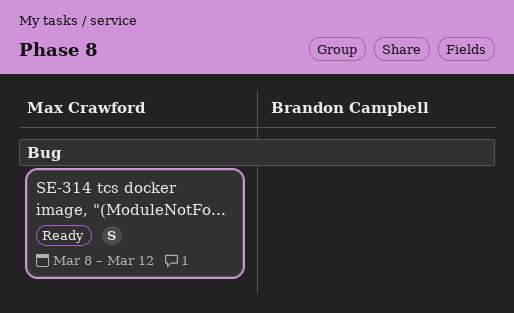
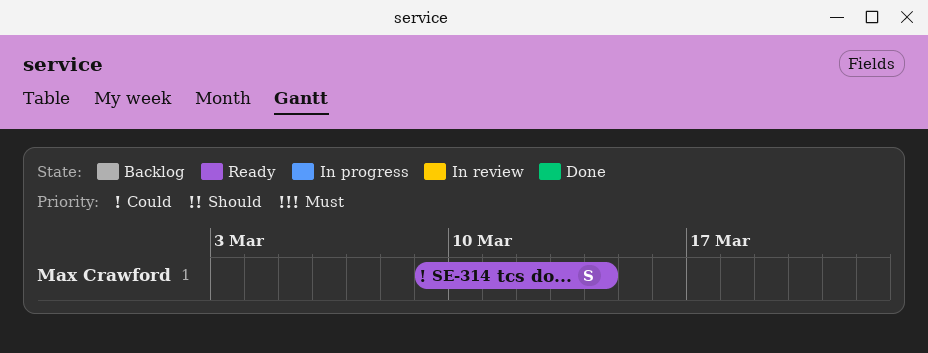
SE-314, start: Mar 8 -> Mar 9
SE-314, due: Mar 12 -> Mar 14

